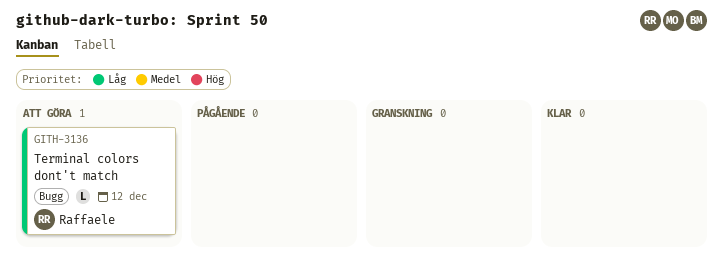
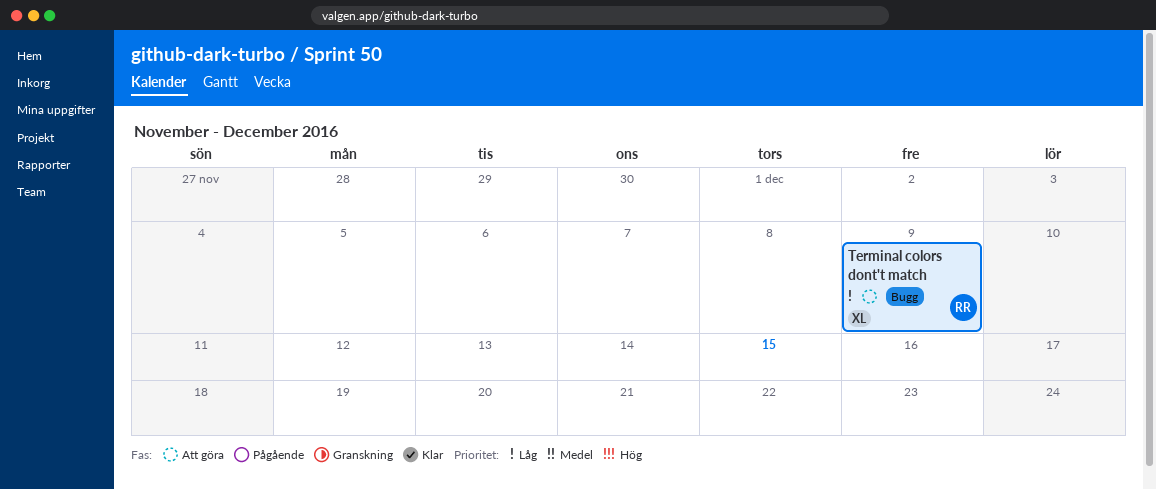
Terminal colors dont't match, estimate: L -> XL
Terminal colors dont't match, due: Dec 12 -> Dec 9

